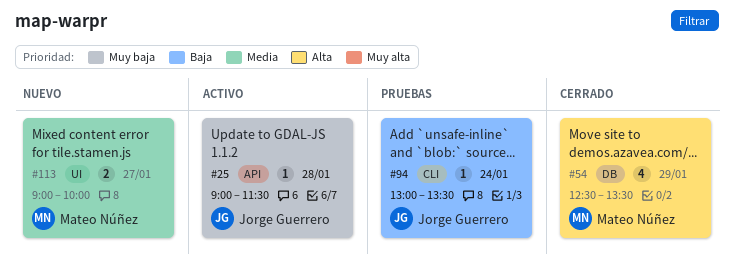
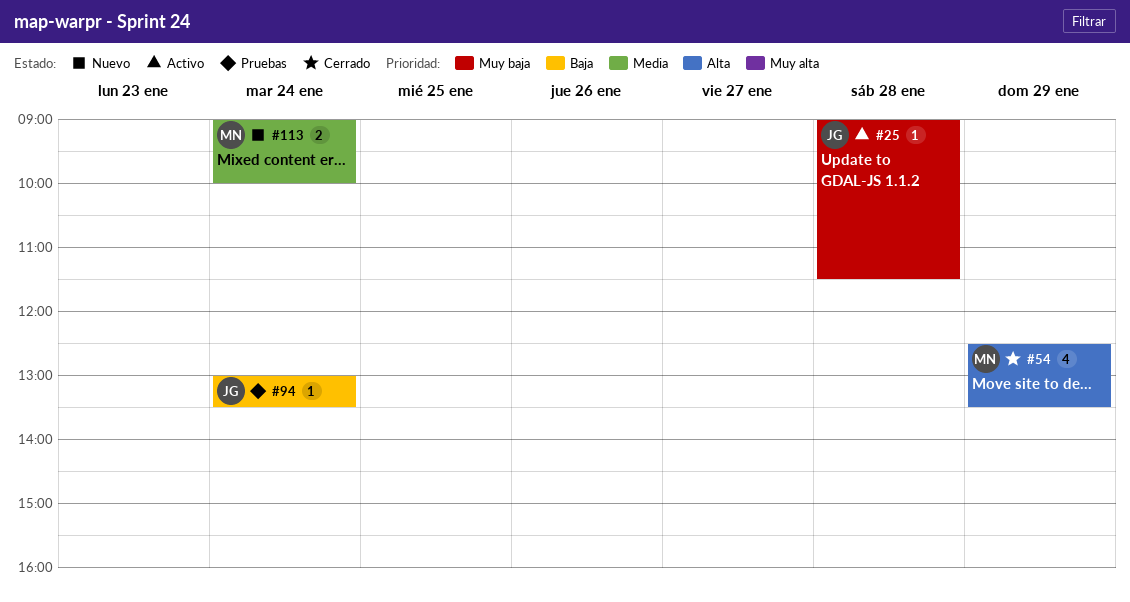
#113, day: Jan 27 -> Jan 24

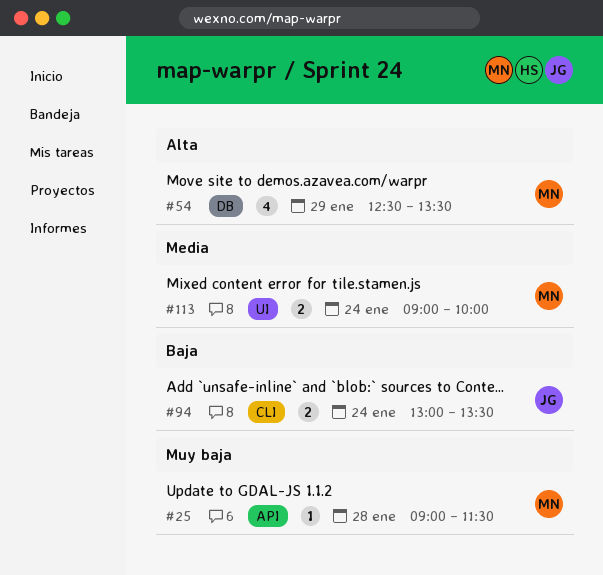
#25, owner: JG -> MN
#94, estimate: 1 -> 2

